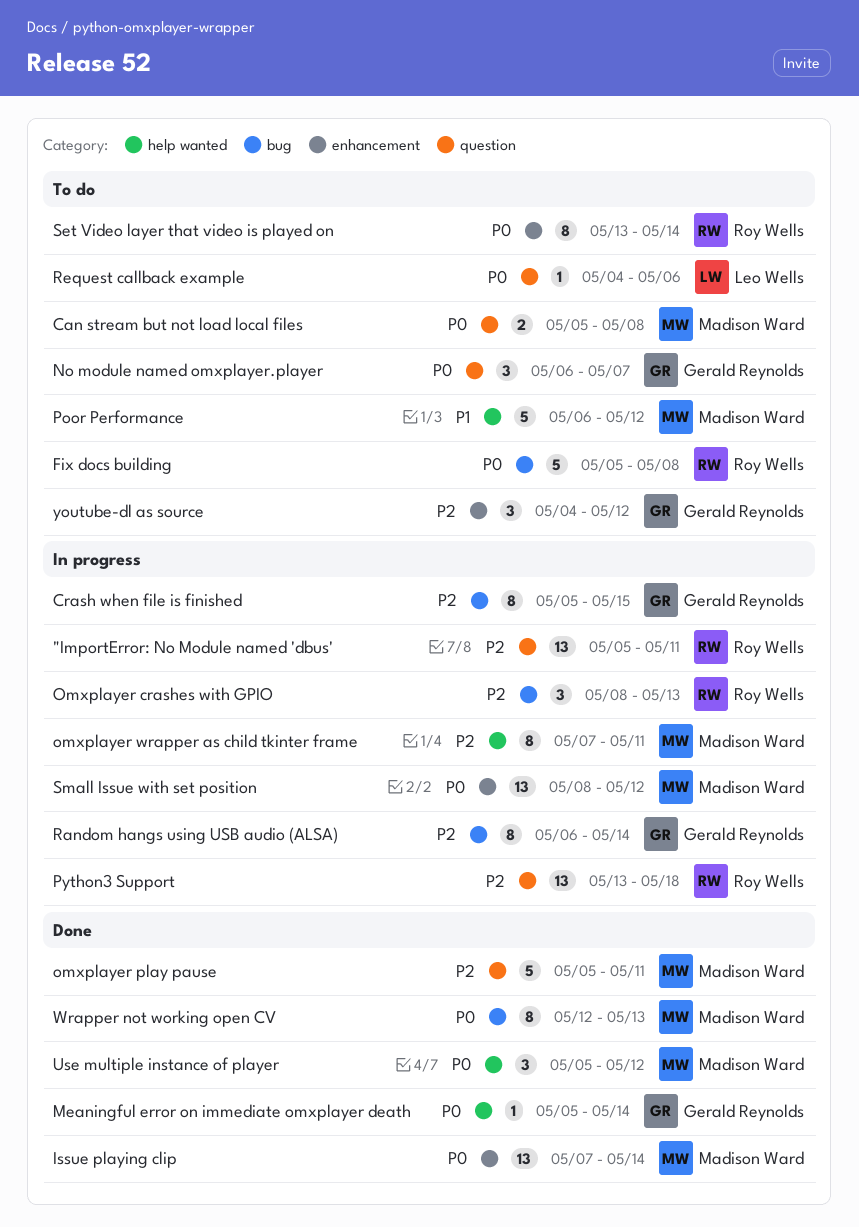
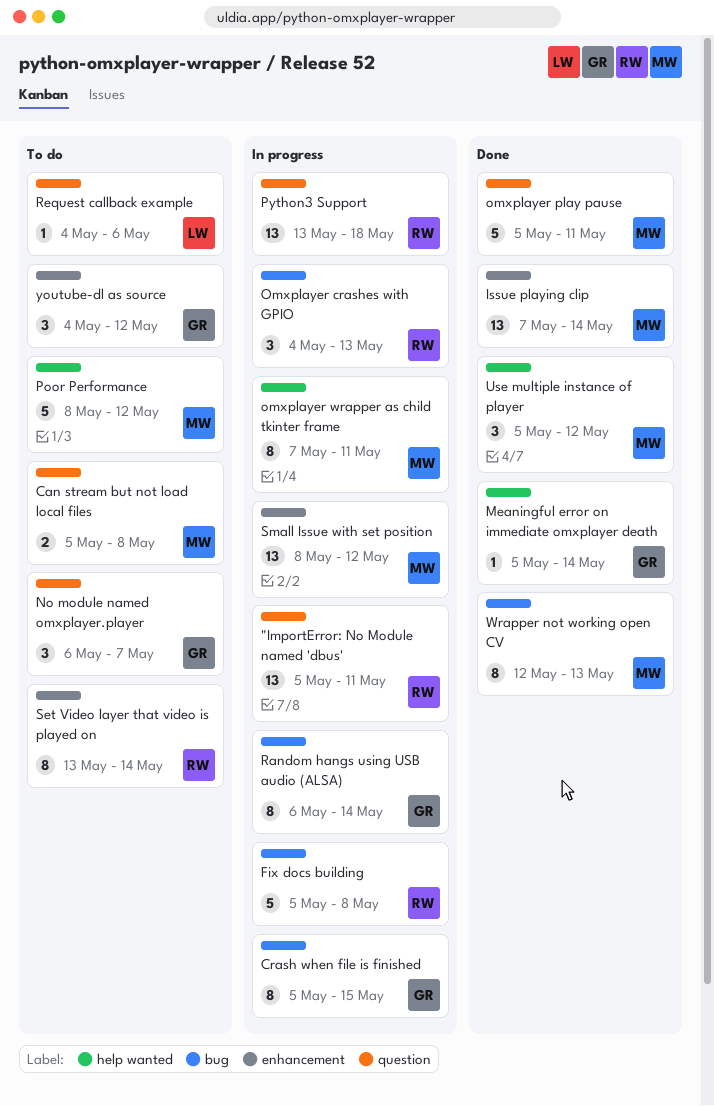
Fix docs building, status: To do -> In progress
Omxplayer crashes with GPIO, start: May 8 -> May 4
Poor Performance, start: May 6 -> May 8

